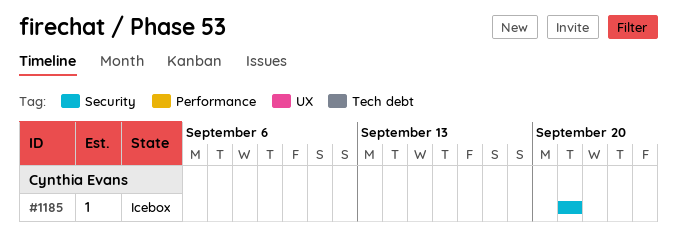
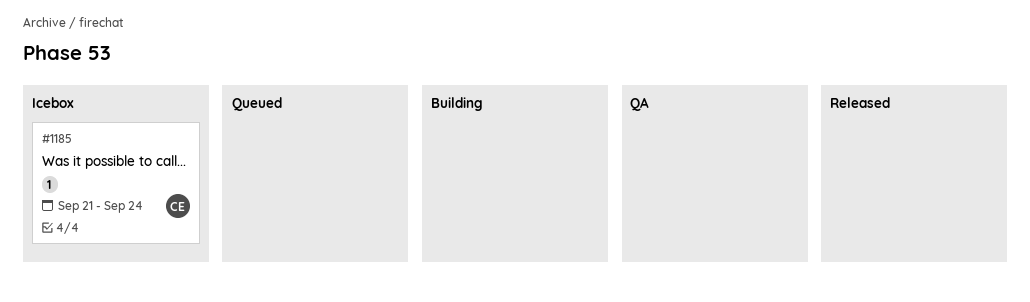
#1185, due: Sep 21 -> Sep 24

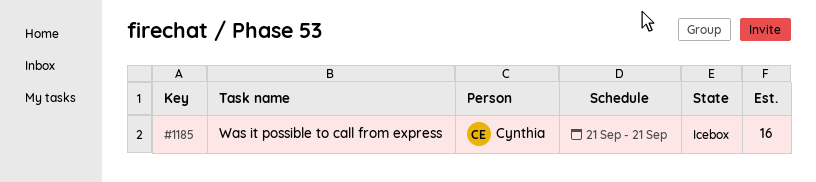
#1185, estimate: 1 -> 16
#1185, due: Sep 24 -> Sep 21

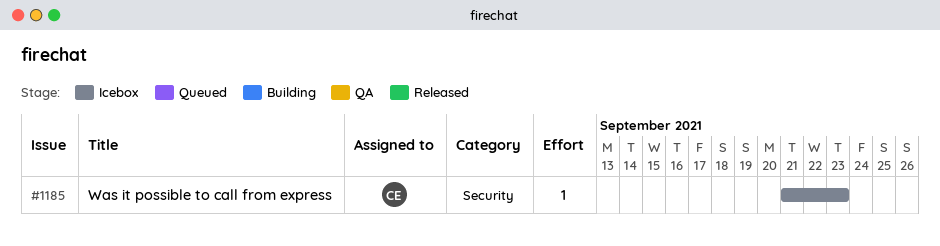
#1185, estimate: 16 -> 1
#1185, due: Sep 21 -> Sep 23

